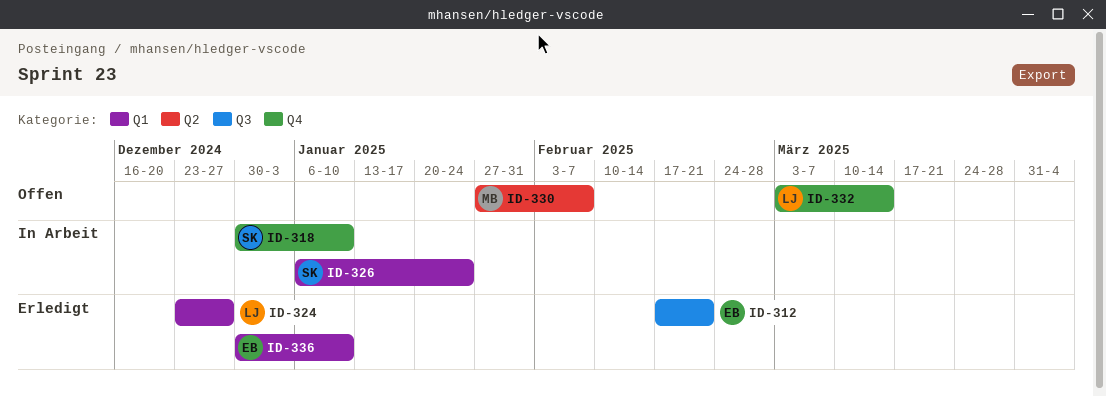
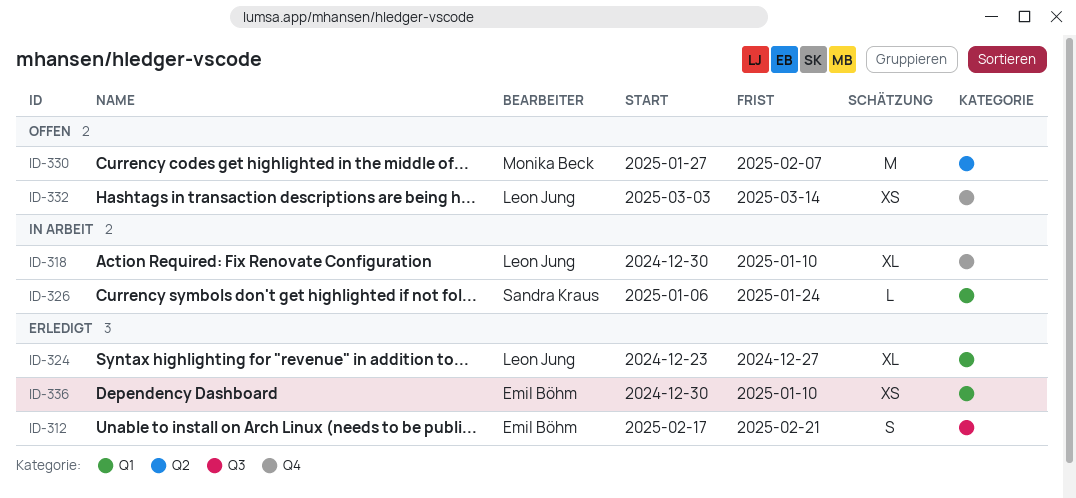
ID-318, owner: Sandra Kraus -> Leon Jung

